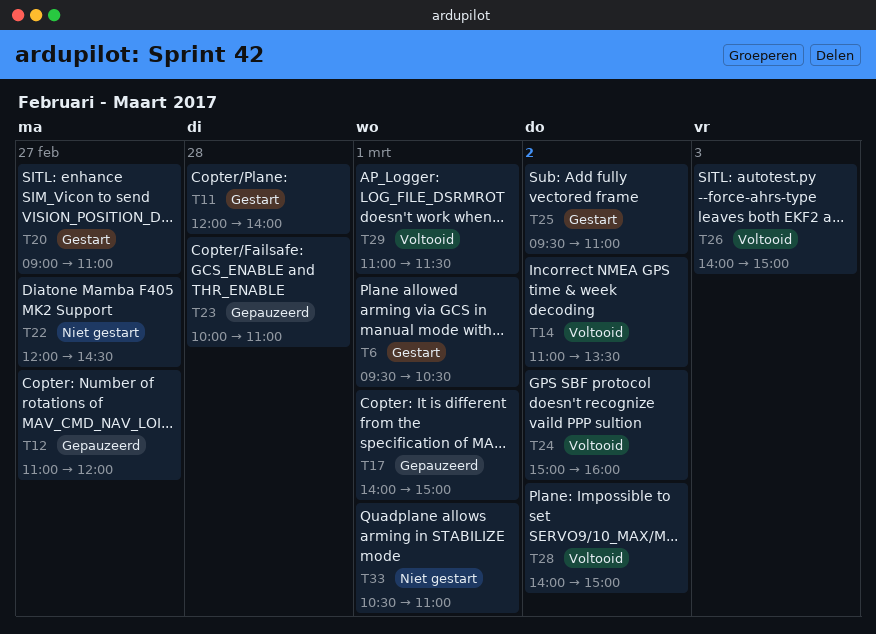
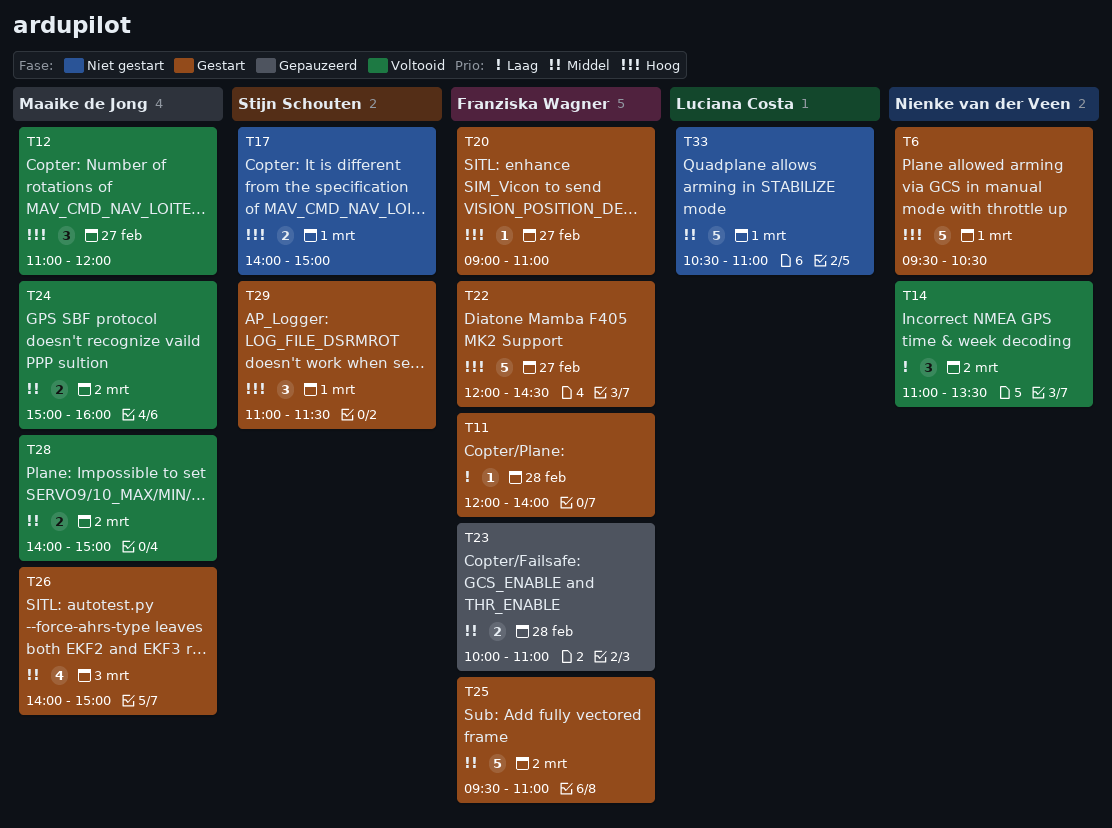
T12, status: Gepauzeerd -> Voltooid
T17, status: Gepauzeerd -> Niet gestart
T22, status: Niet gestart -> Gestart
T26, status: Voltooid -> Gestart
T29, status: Voltooid -> Gestart

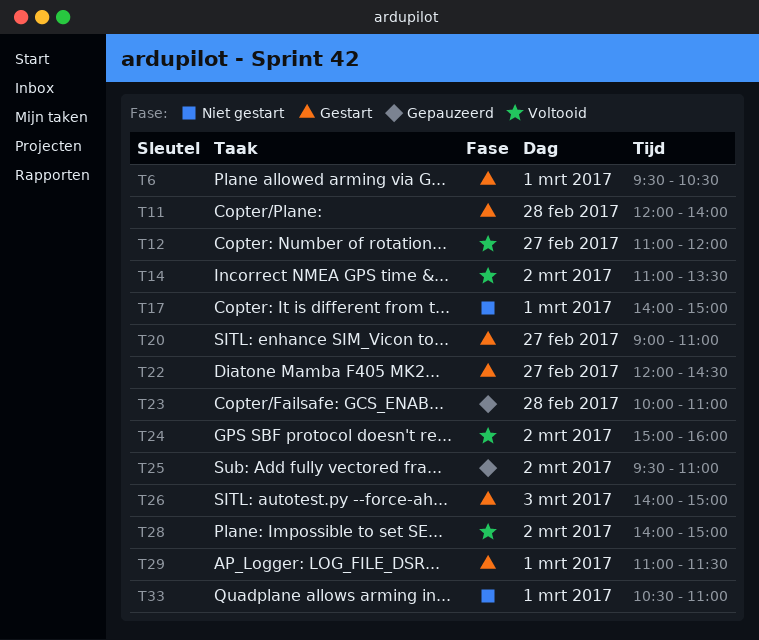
T25, status: Gestart -> Gepauzeerd

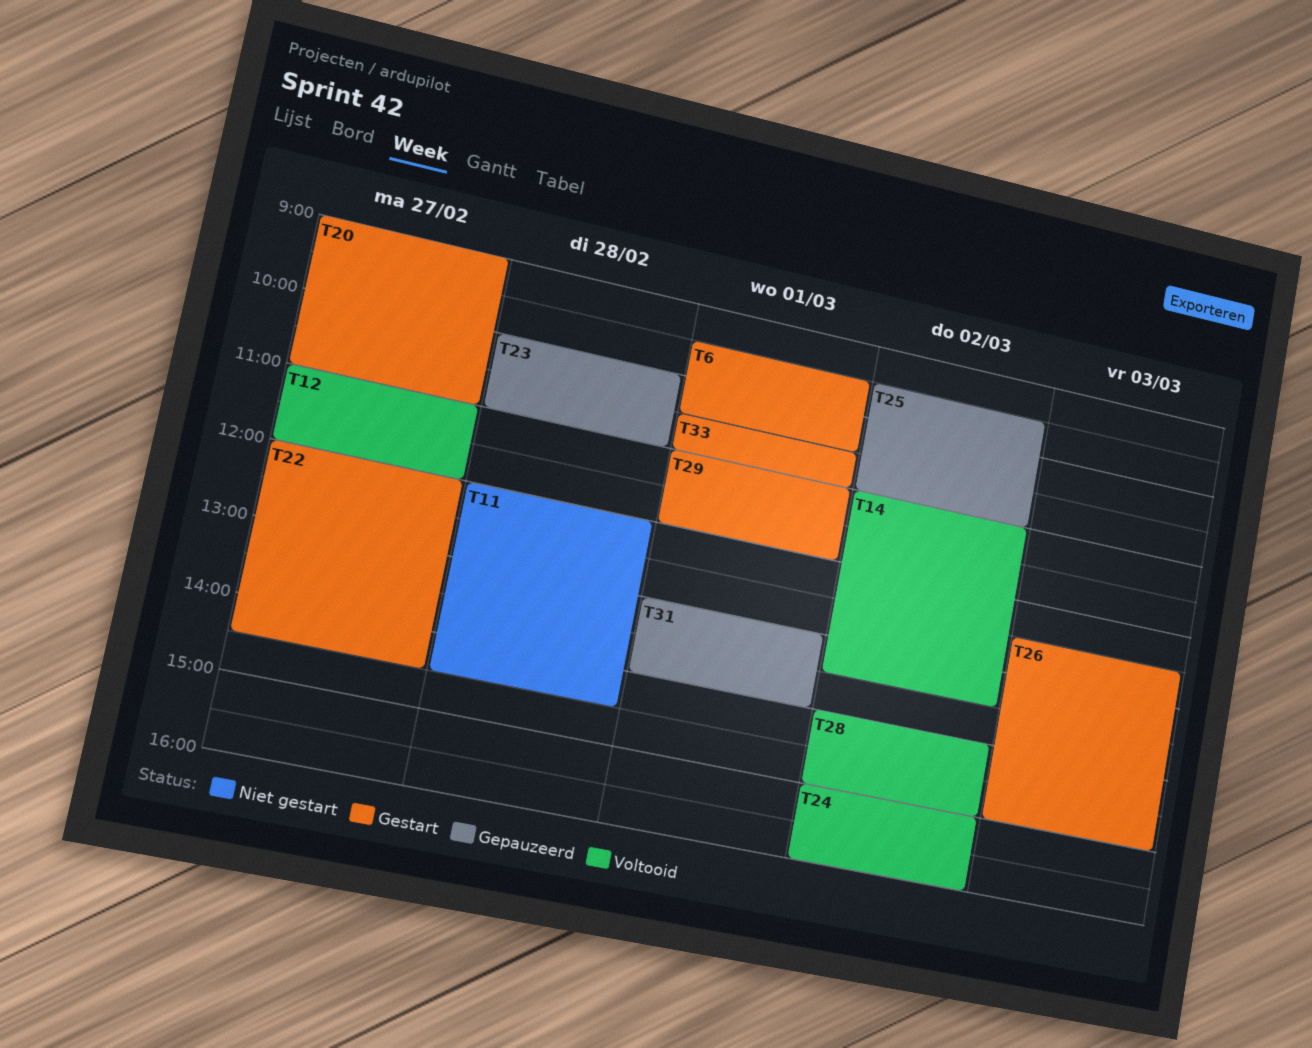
T11, status: Gestart -> Niet gestart
T11, ends: 14:00 -> 14:30
T17: present -> none
T26, begins: 14:00 -> 12:30
T29, ends: 11:30 -> 12:00
T31: none -> present
T33, status: Niet gestart -> Gestart

